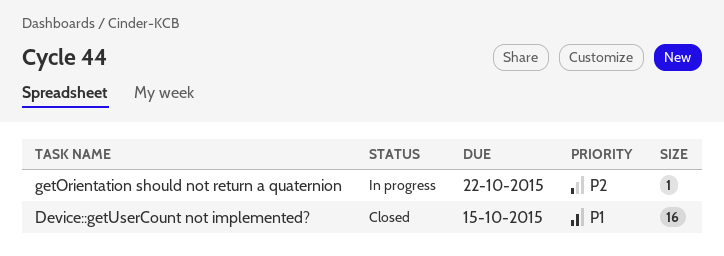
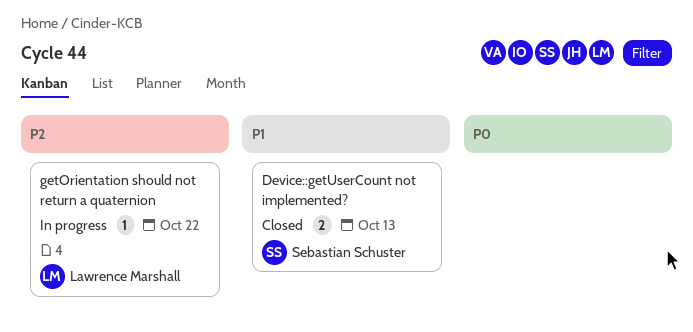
Device::getUserCount not implemented?, estimate: 16 -> 2
Device::getUserCount not implemented?, due: Oct 15 -> Oct 13

